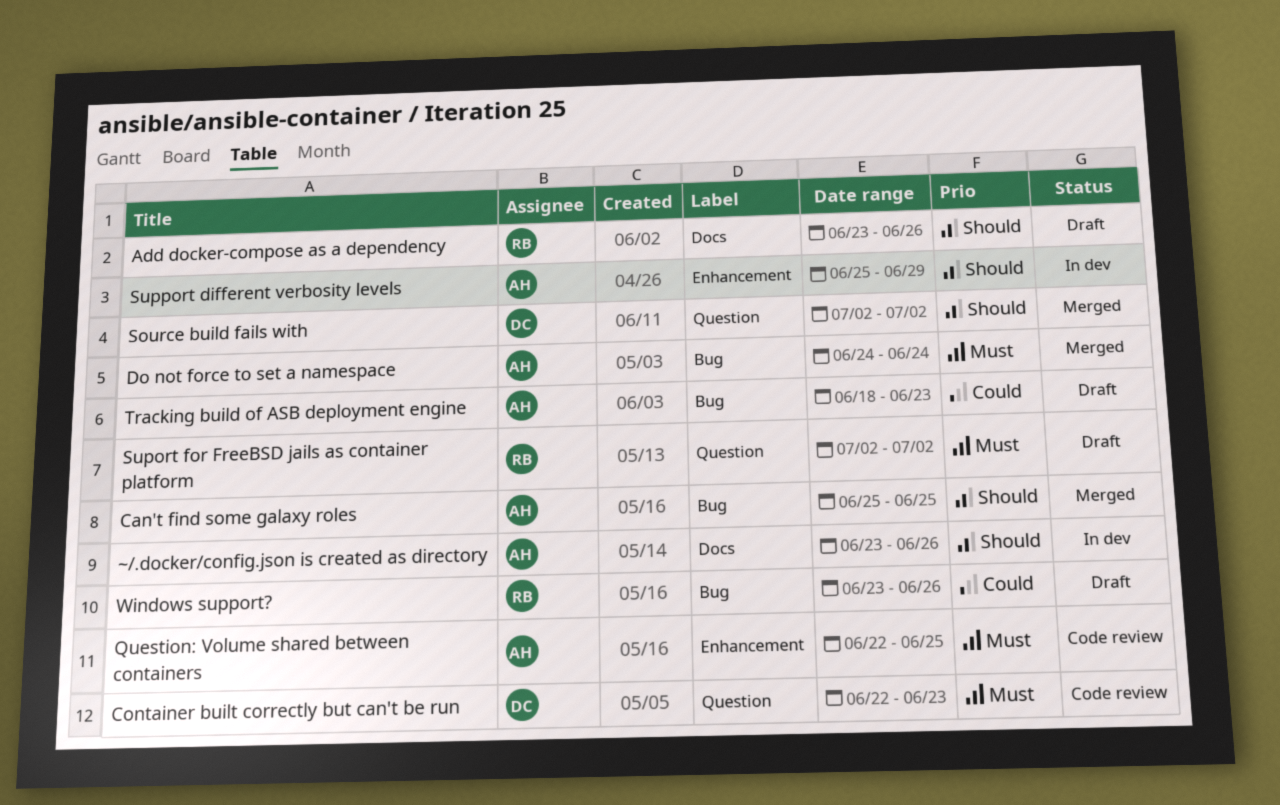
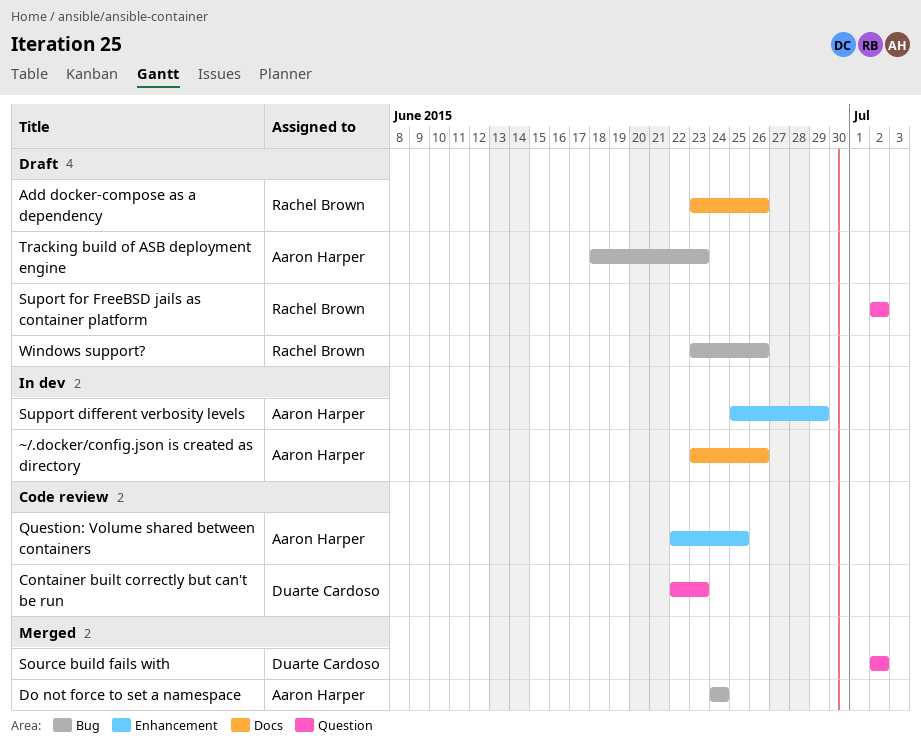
Can't find some galaxy roles: present -> none

